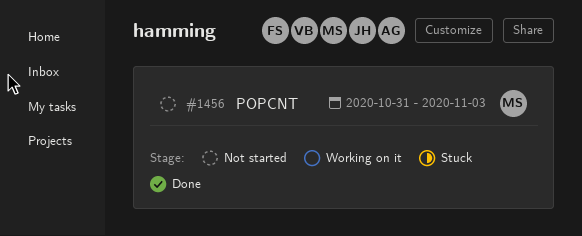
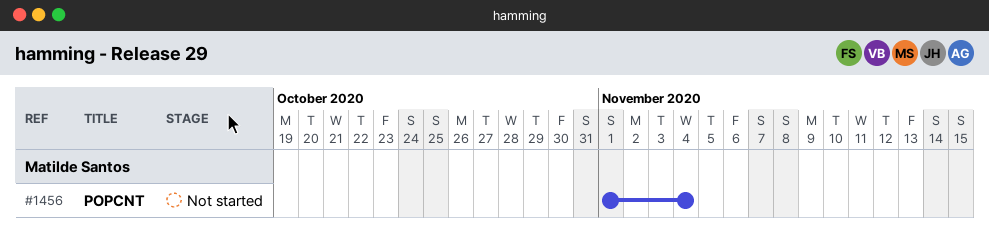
#1456, start: Oct 31 -> Nov 1
#1456, due: Nov 3 -> Nov 4

